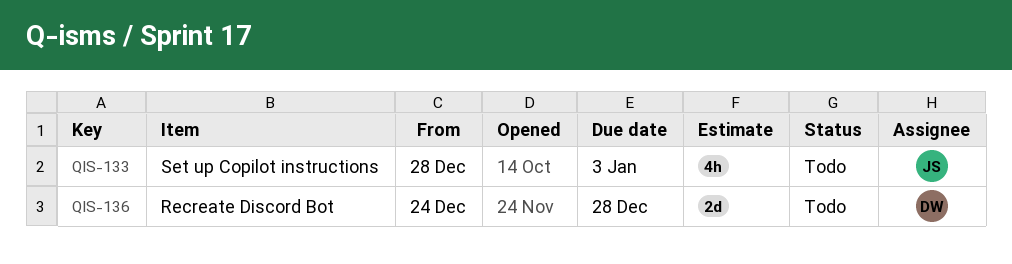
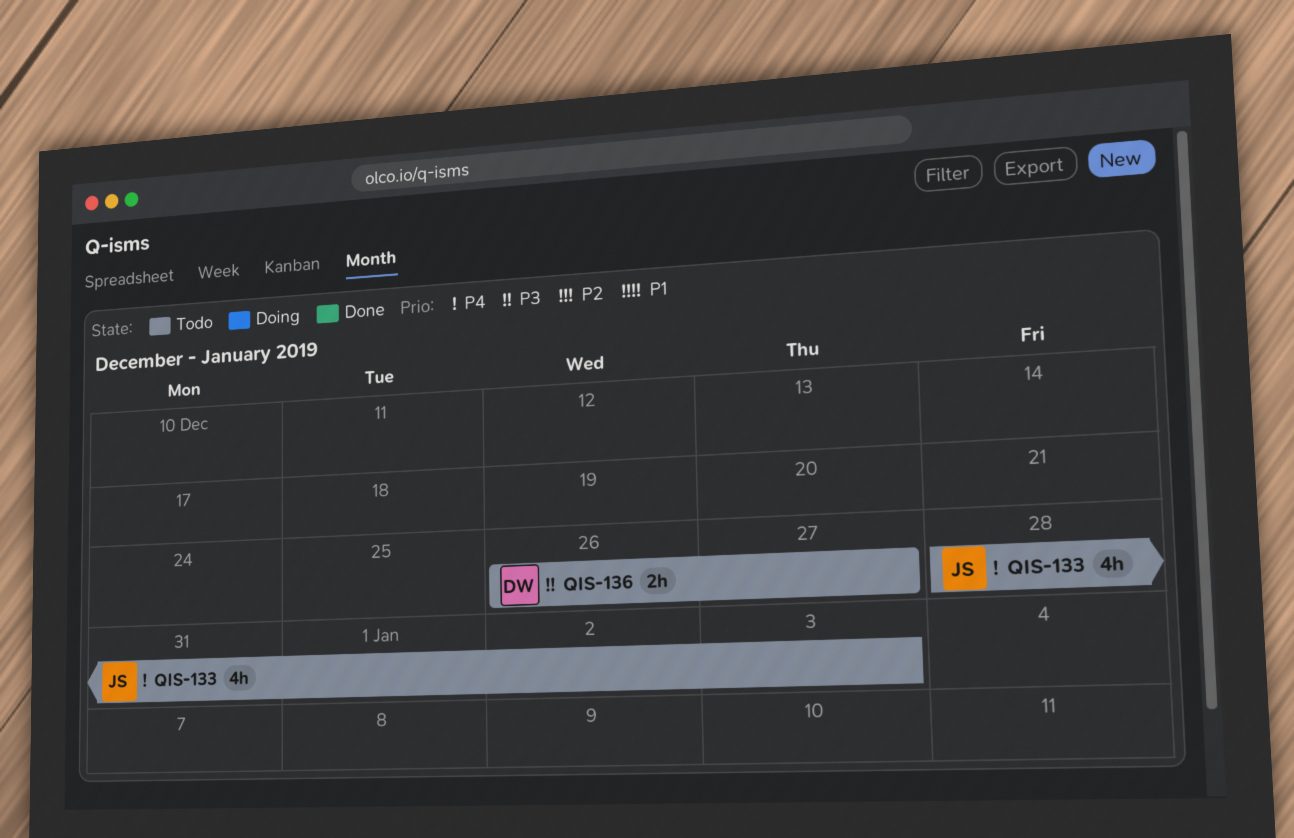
QIS-136, estimate: 2d -> 2h
QIS-136, start: Dec 24 -> Dec 26
QIS-136, due: Dec 28 -> Dec 27

